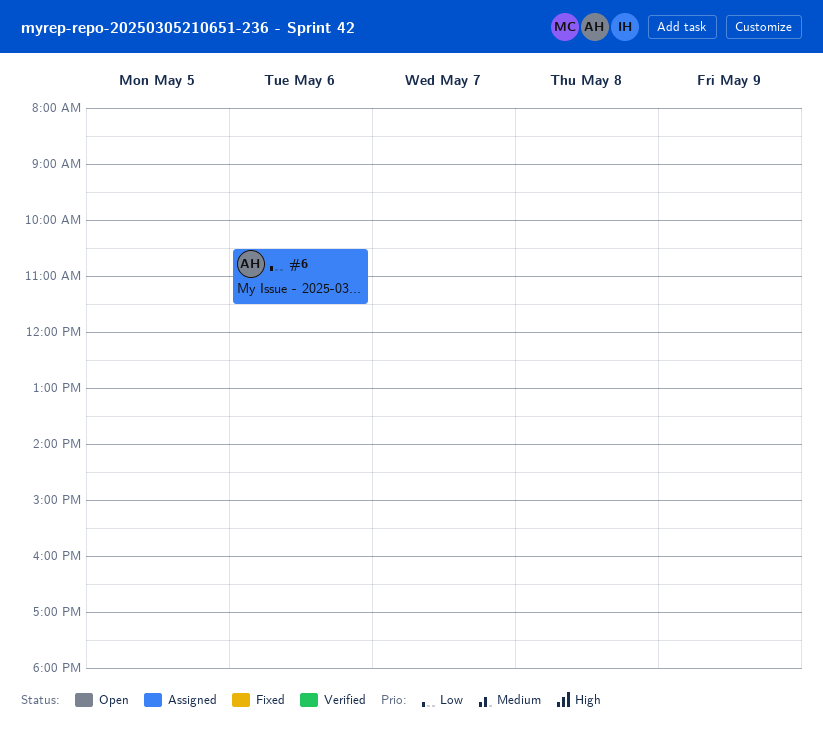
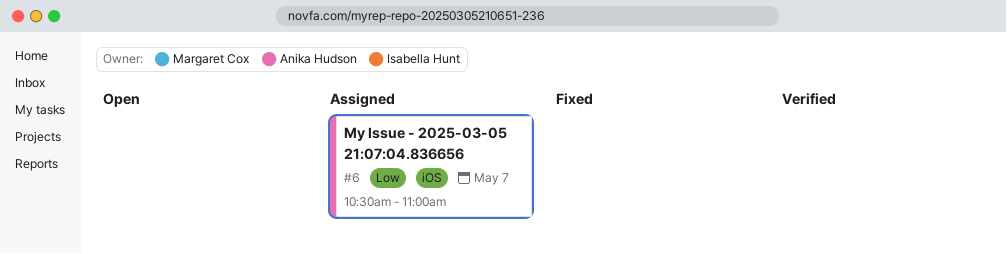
#6, day: May 6 -> May 7
#6, ends: 11:30 -> 11:00

